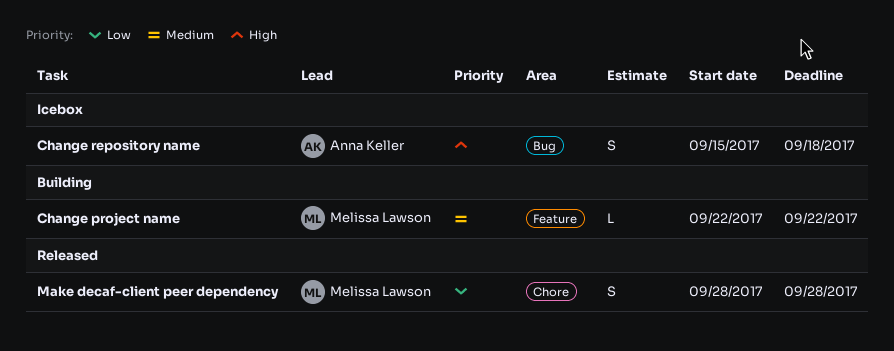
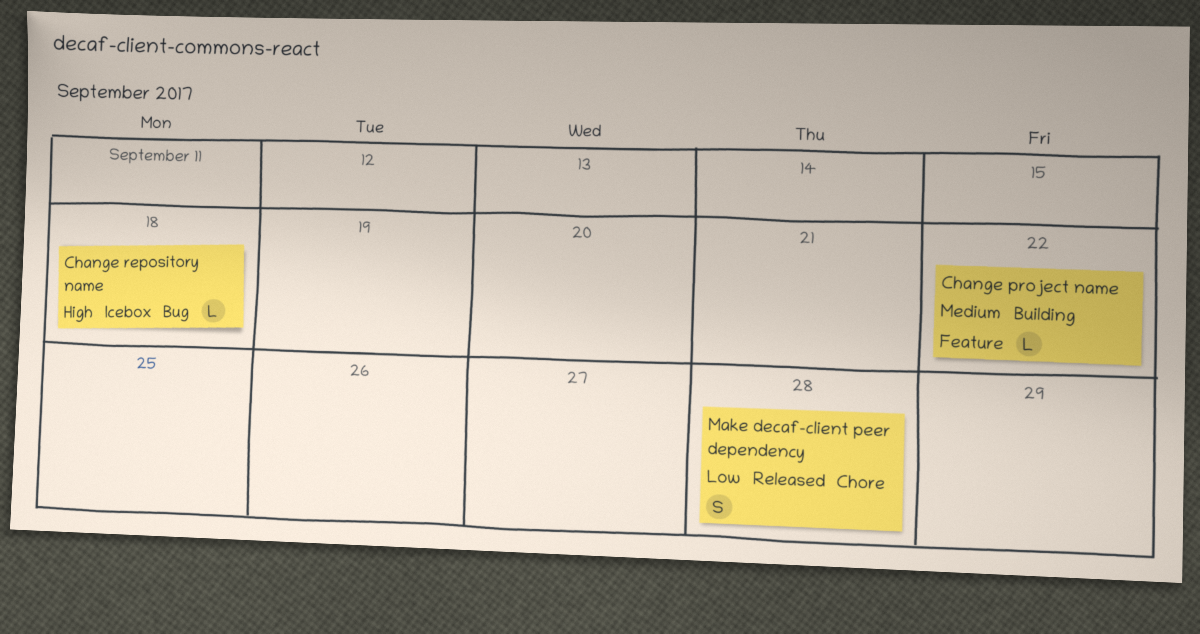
Change repository name, estimate: S -> L

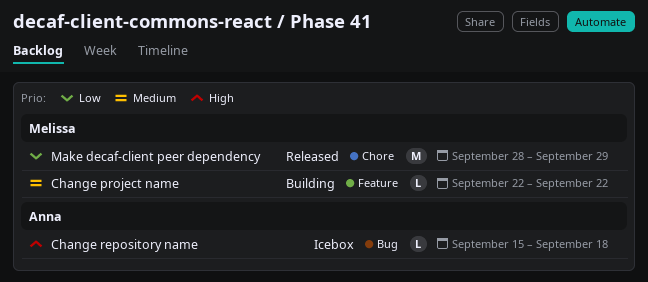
Make decaf-client peer dependency, estimate: S -> M
Make decaf-client peer dependency, due: Sep 28 -> Sep 29

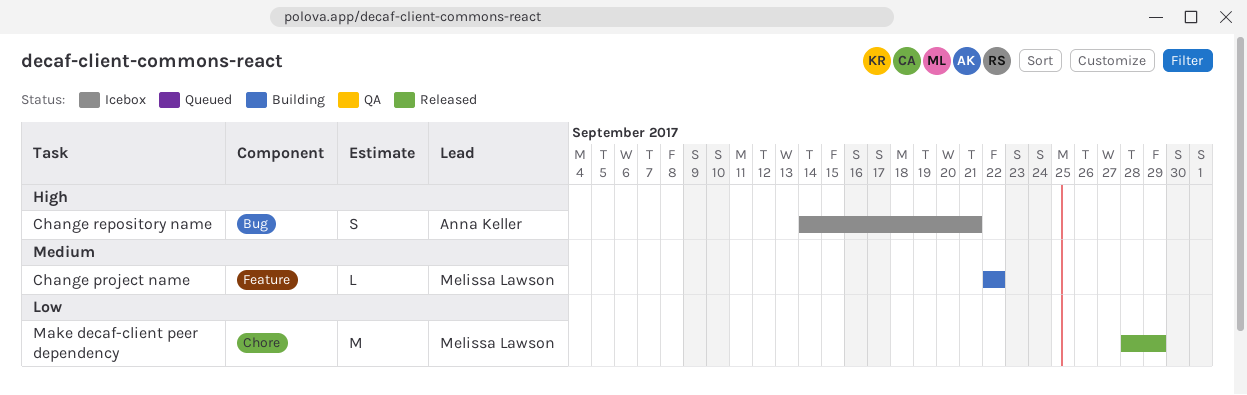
Change repository name, estimate: L -> S
Change repository name, start: Sep 15 -> Sep 14
Change repository name, due: Sep 18 -> Sep 21

